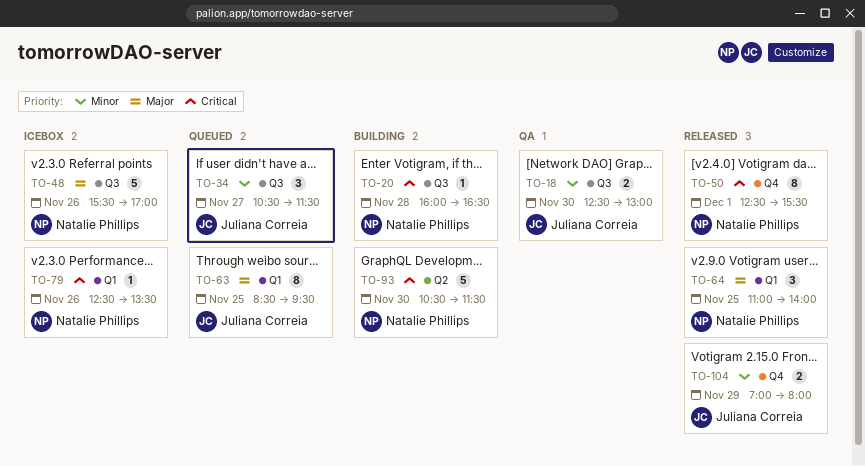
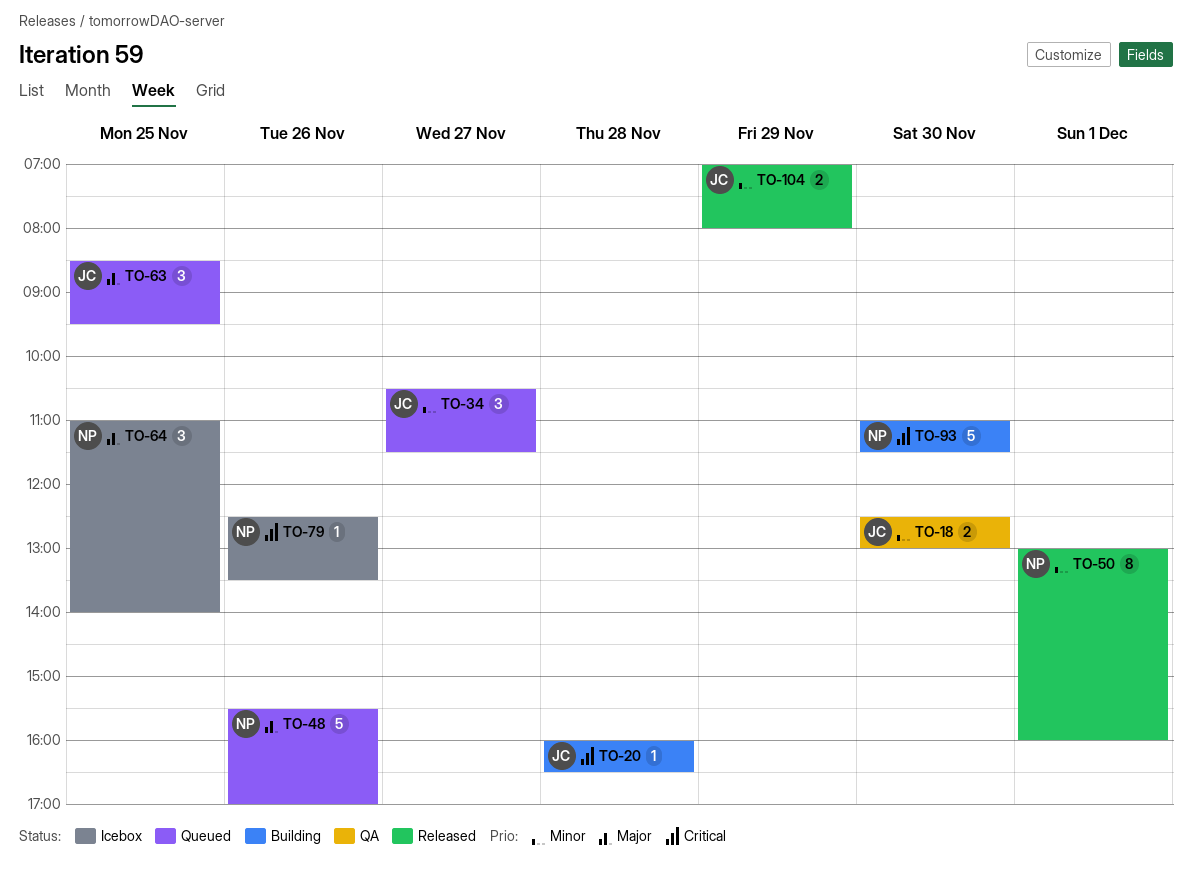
TO-20, owner: Natalie Phillips -> Juliana Correia
TO-48, status: Icebox -> Queued
TO-50, priority: Critical -> Minor
TO-50, begins: 12:30 -> 13:00
TO-50, ends: 15:30 -> 16:00
TO-63, estimate: 8 -> 3
TO-64, status: Released -> Icebox
TO-93, begins: 10:30 -> 11:00

